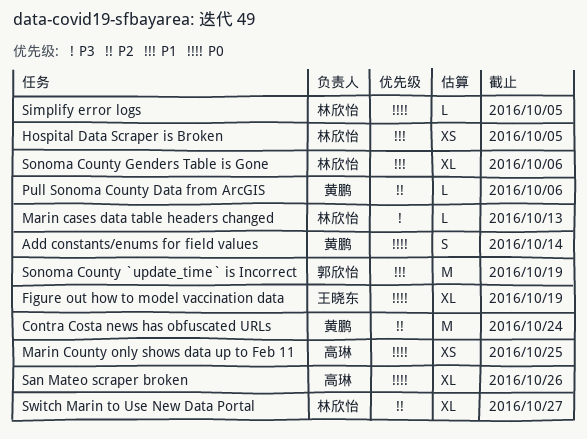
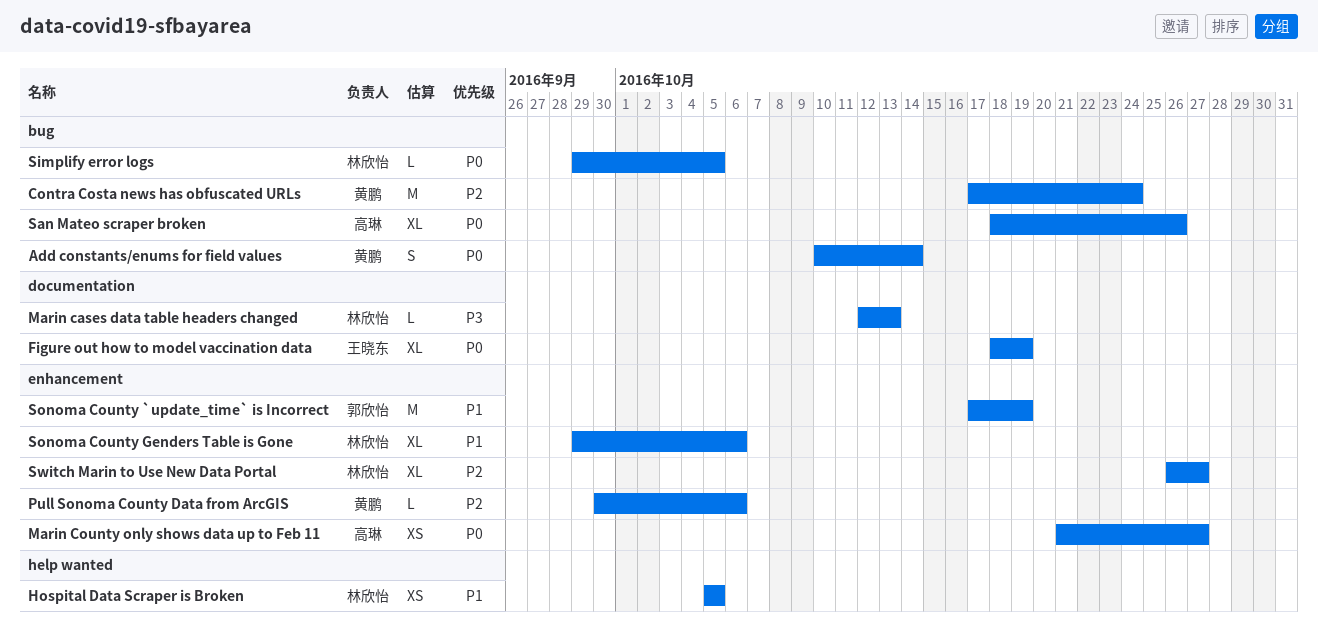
Marin County only shows data up to Feb 11, due: Oct 25 -> Oct 27

